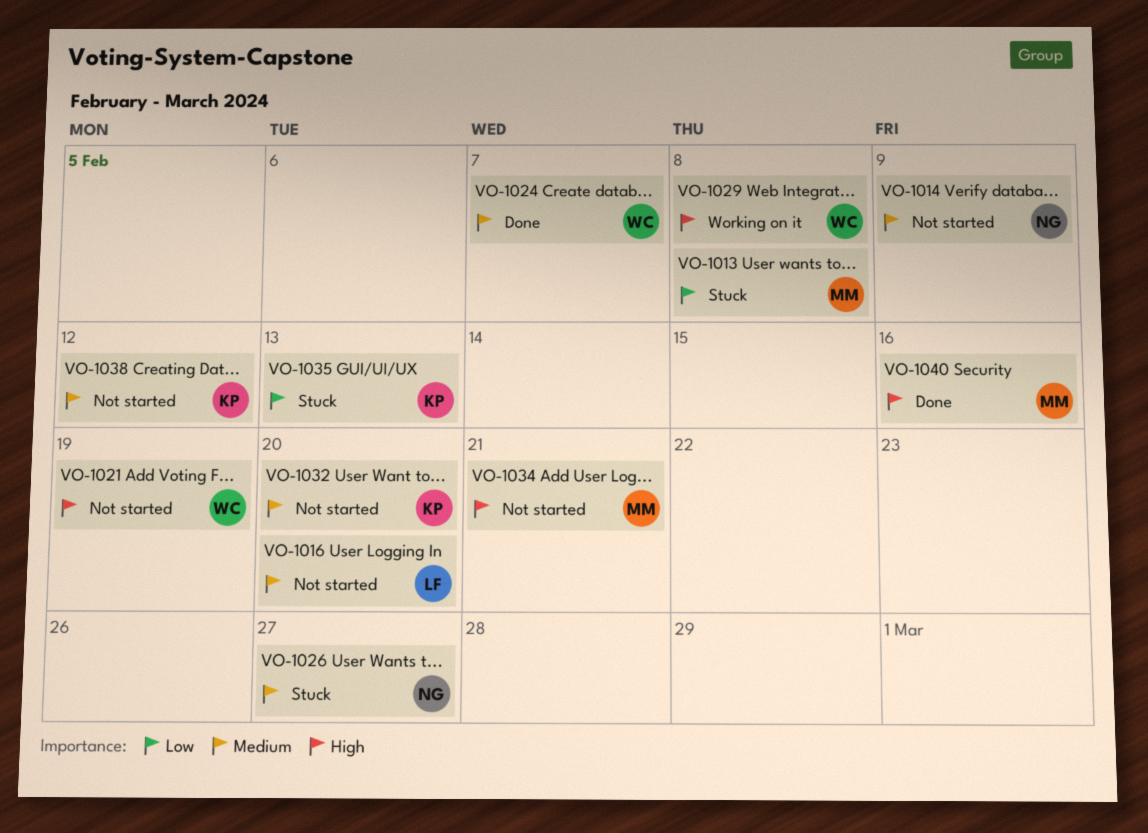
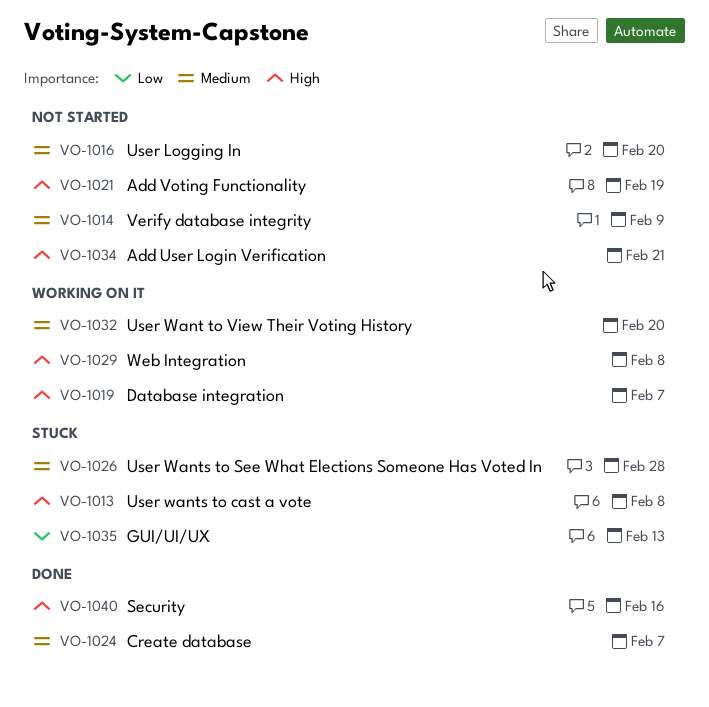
VO-1013, priority: Low -> High
VO-1019: none -> present
VO-1026, due: Feb 27 -> Feb 28
VO-1032, status: Not started -> Working on it
VO-1038: present -> none

